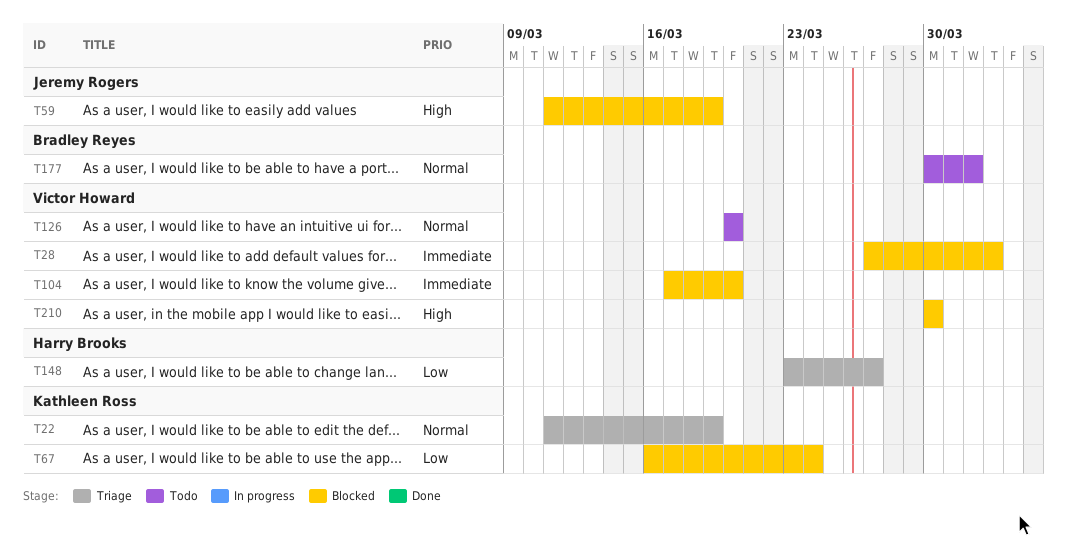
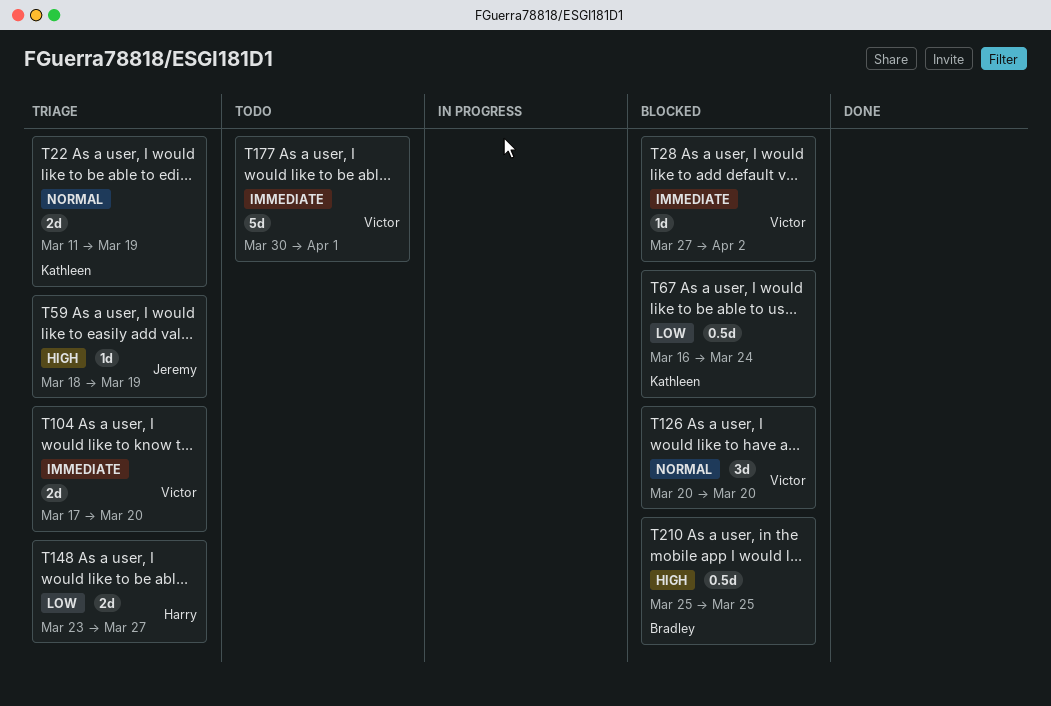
T59, status: Blocked -> Triage
T59, start: Mar 11 -> Mar 18
T104, status: Blocked -> Triage
T126, status: Todo -> Blocked
T177, owner: Bradley Reyes -> Victor Howard
T177, priority: Normal -> Immediate
T210, owner: Victor Howard -> Bradley Reyes
T210, start: Mar 30 -> Mar 25
T210, due: Mar 30 -> Mar 25

